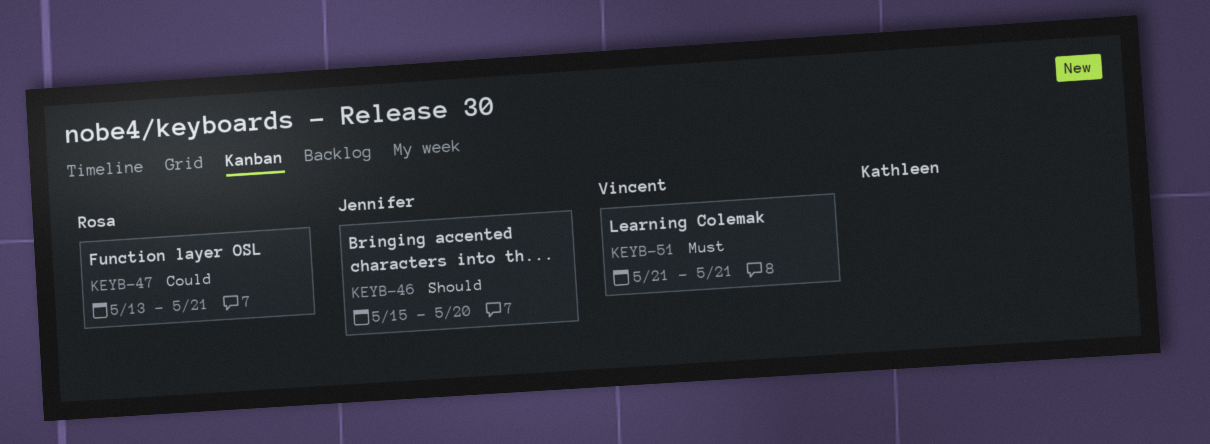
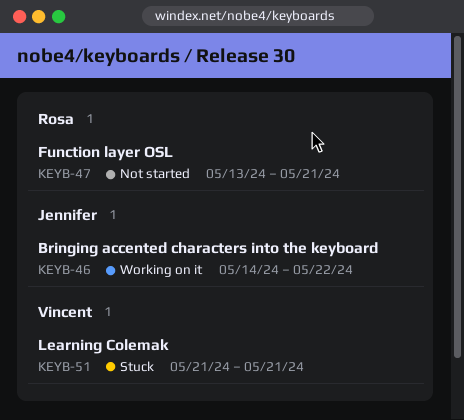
KEYB-46, start: May 15 -> May 14
KEYB-46, due: May 20 -> May 22

